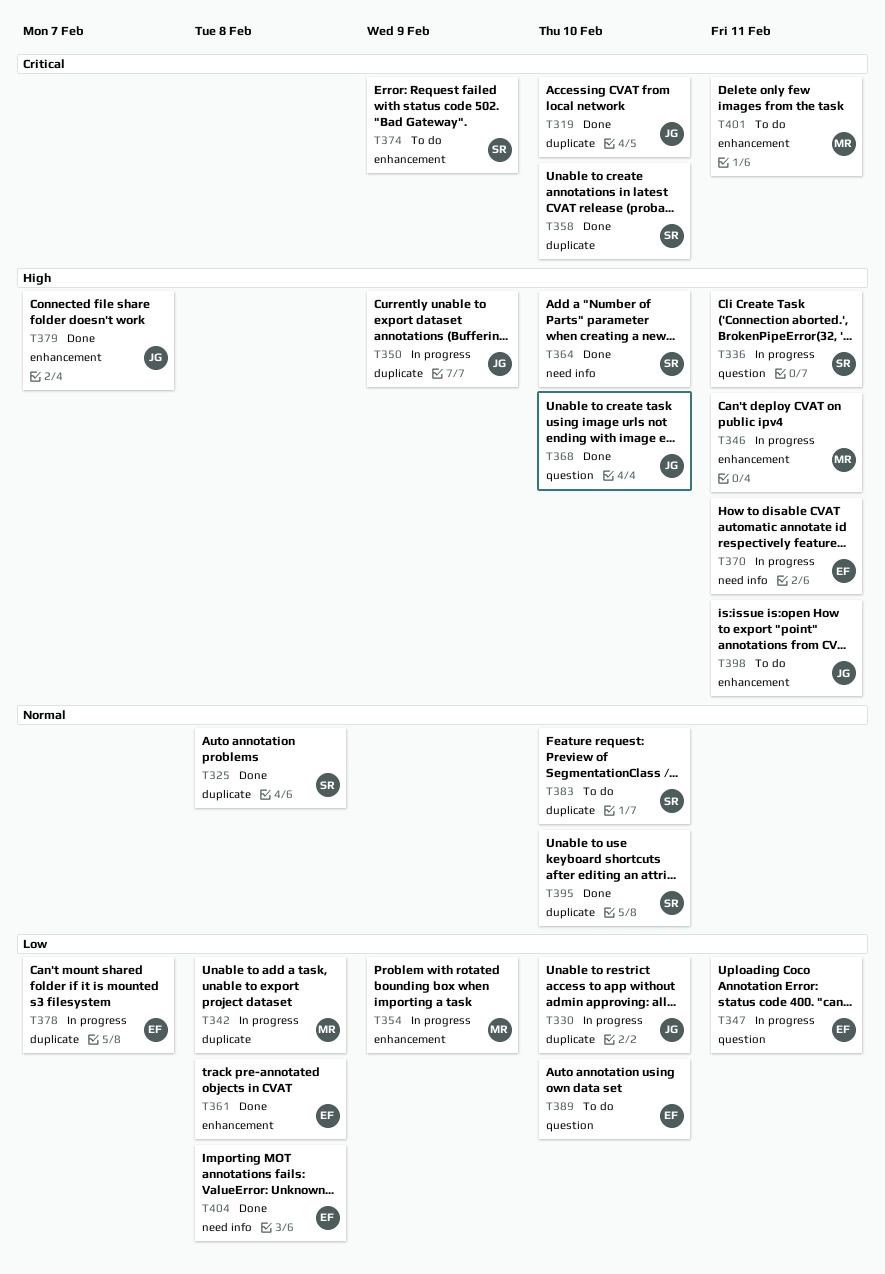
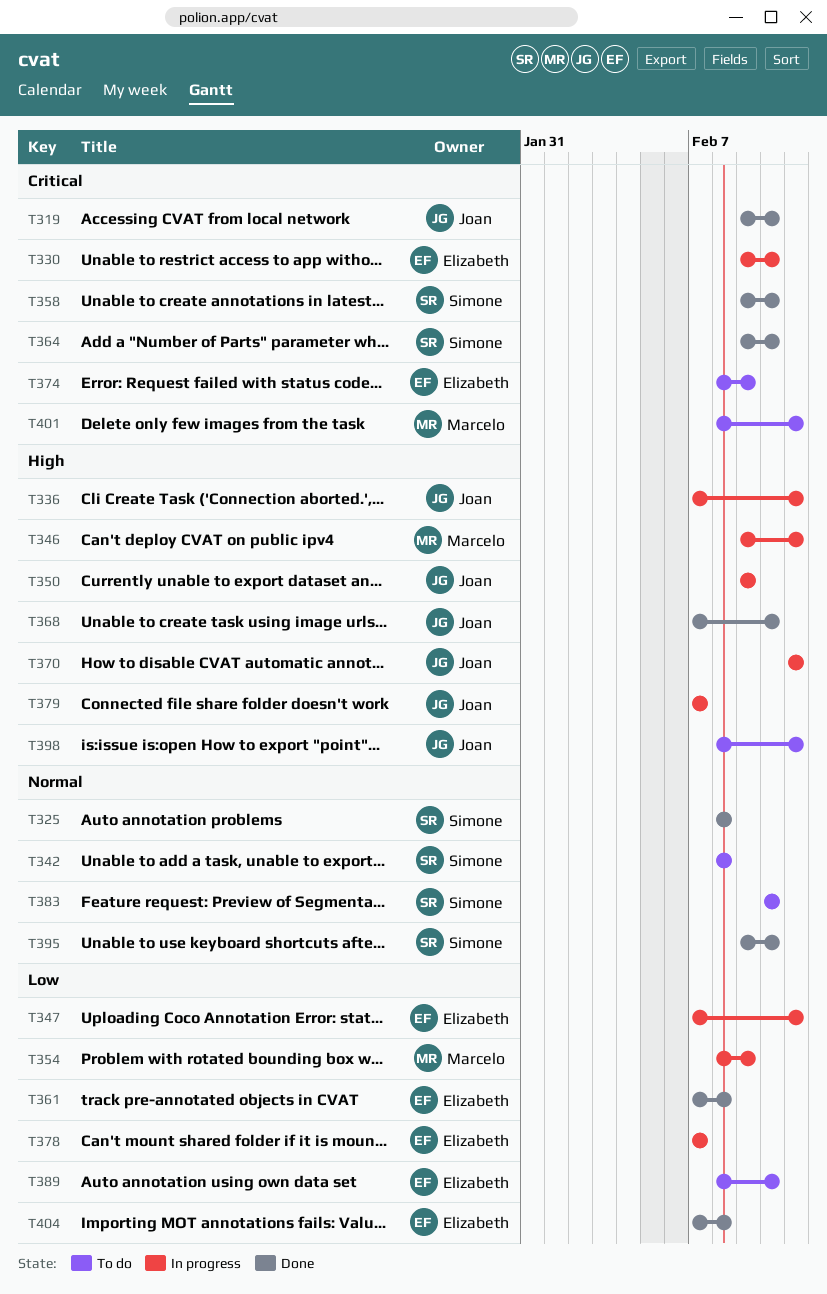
T330, owner: Joan -> Elizabeth
T330, priority: Low -> Critical
T336, owner: Simone -> Joan
T342, status: In progress -> To do
T342, owner: Marcelo -> Simone
T342, priority: Low -> Normal
T364, priority: High -> Critical
T370, owner: Elizabeth -> Joan
T374, owner: Simone -> Elizabeth
T379, status: Done -> In progress

